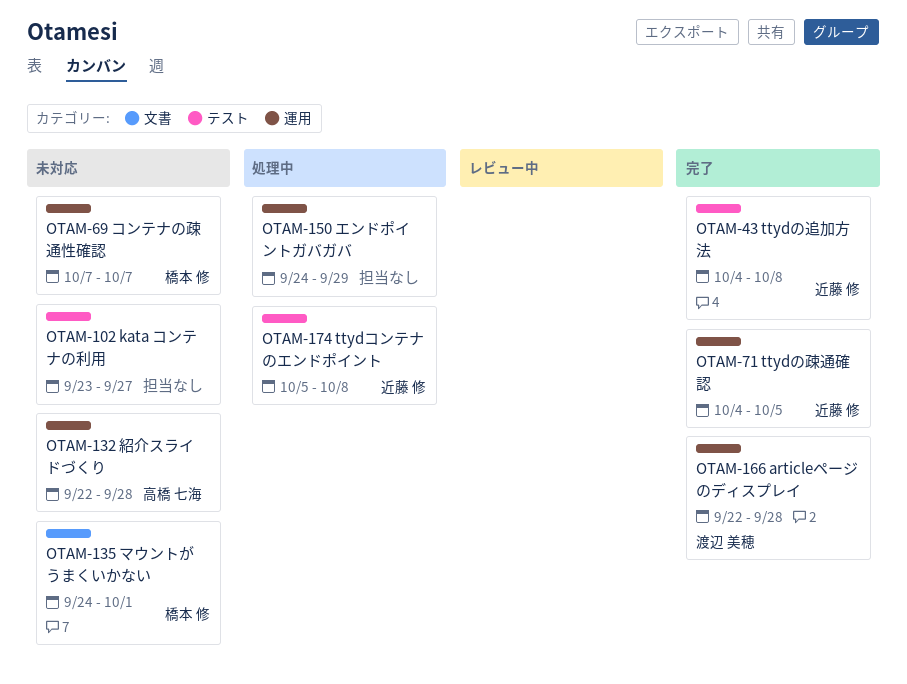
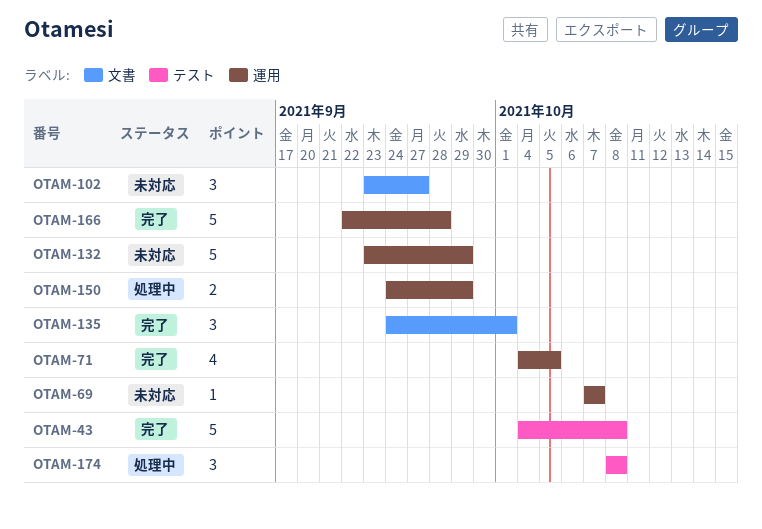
OTAM-102, label: テスト -> 文書
OTAM-132, start: Sep 22 -> Sep 23
OTAM-132, due: Sep 28 -> Sep 29
OTAM-135, status: 未対応 -> 完了
OTAM-174, start: Oct 5 -> Oct 8

